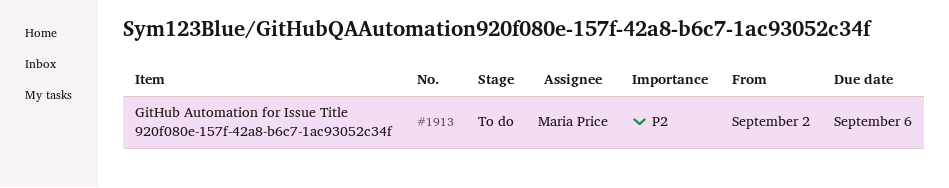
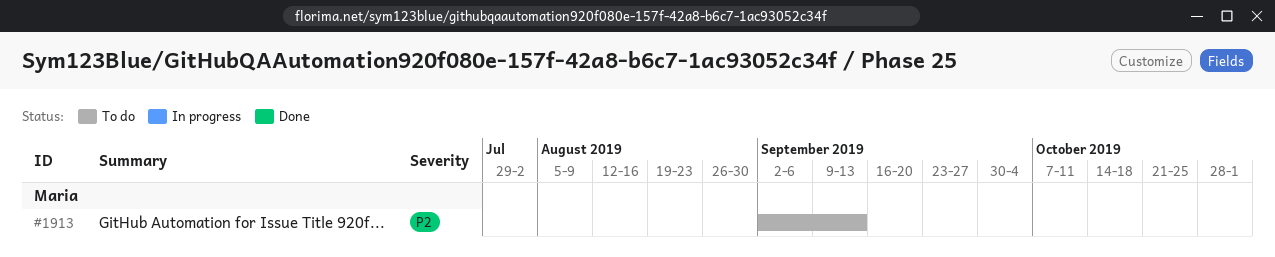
#1913, due: Sep 6 -> Sep 13

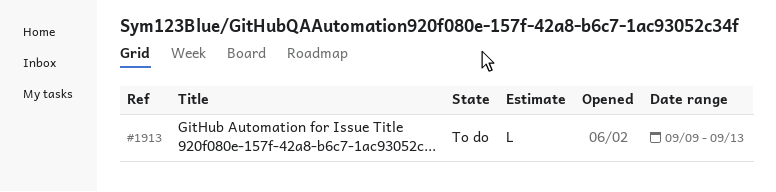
#1913, start: Sep 2 -> Sep 9

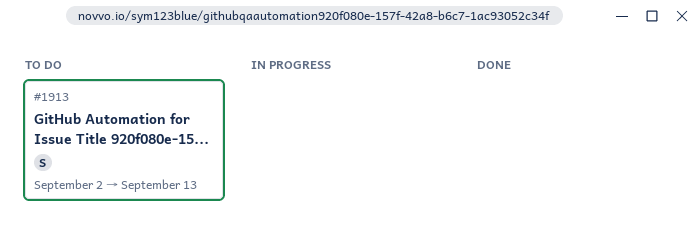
#1913, estimate: L -> S
#1913, start: Sep 9 -> Sep 2

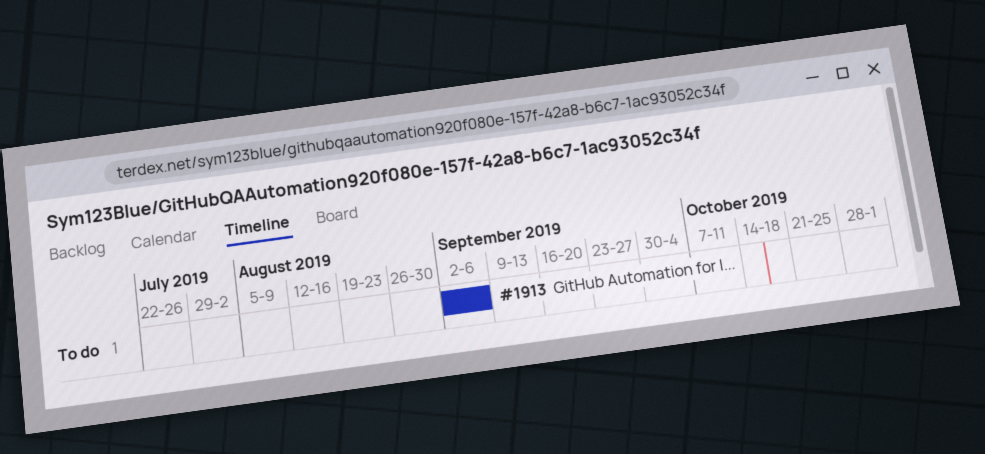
#1913, due: Sep 13 -> Sep 6

